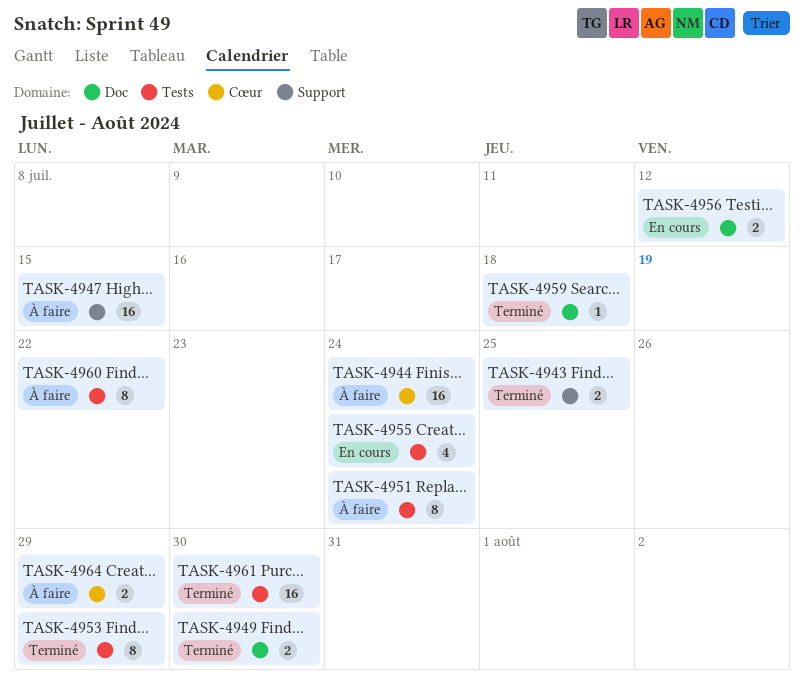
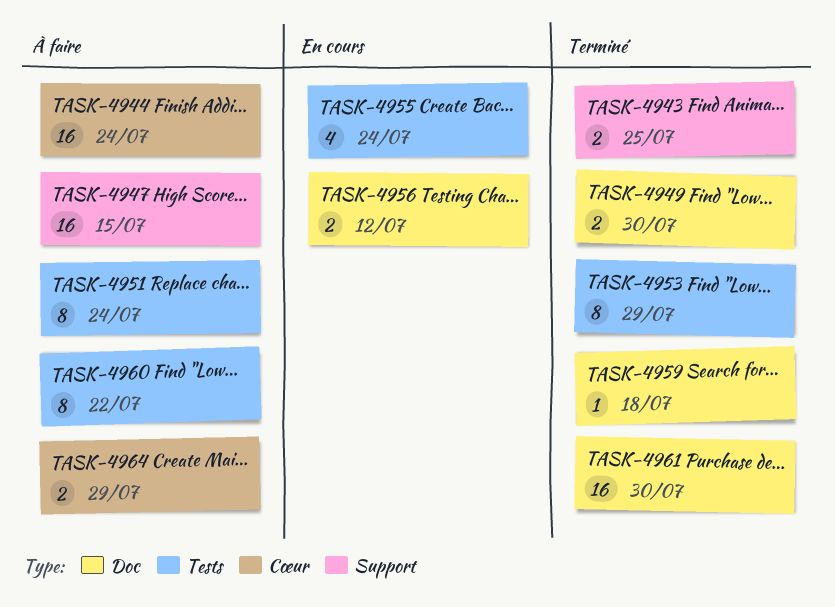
TASK-4961, label: Tests -> Doc

